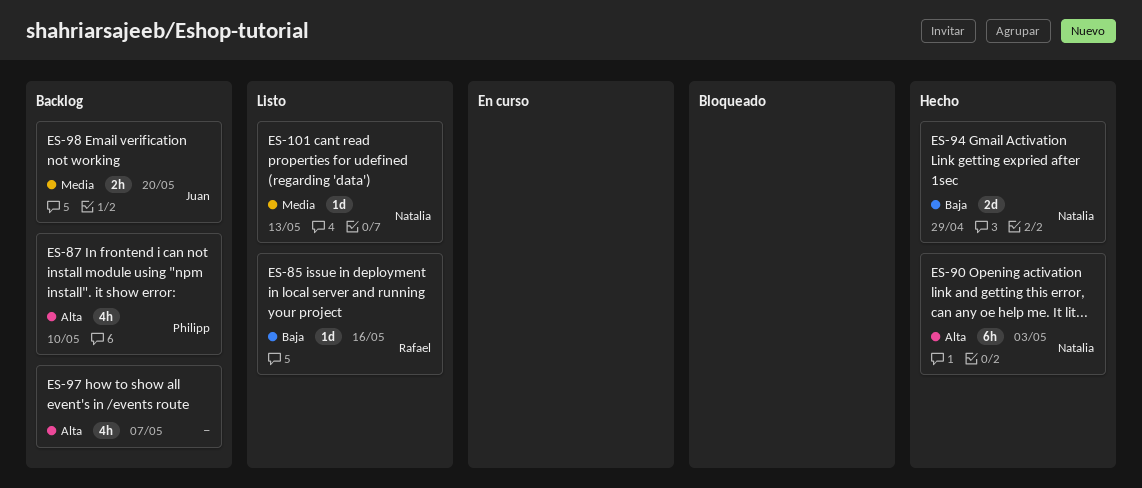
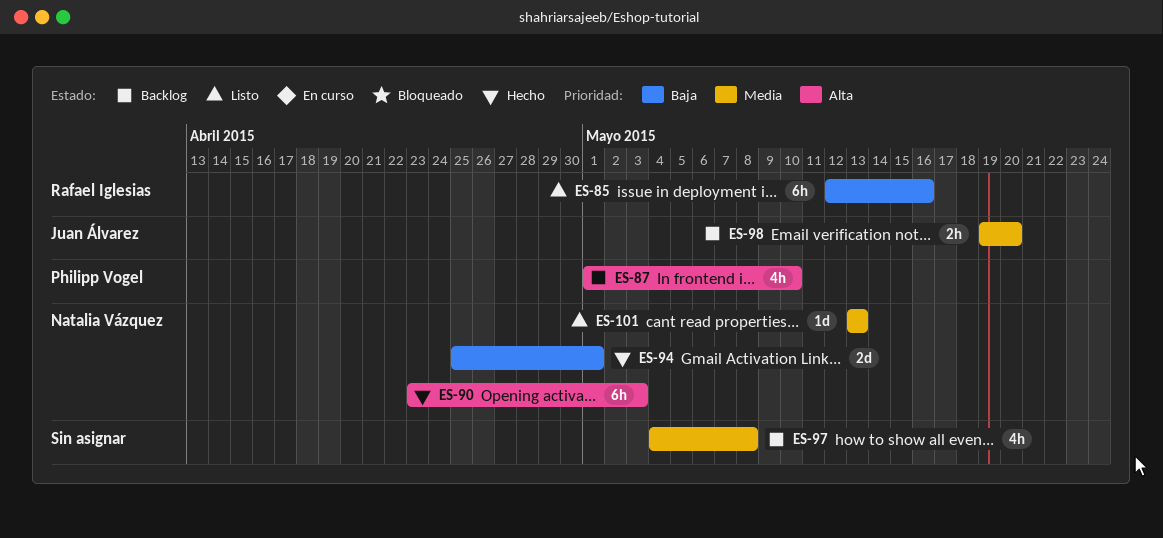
ES-85, estimate: 1d -> 6h
ES-94, due: Apr 29 -> May 1
ES-97, priority: Alta -> Media
ES-97, due: May 7 -> May 8

